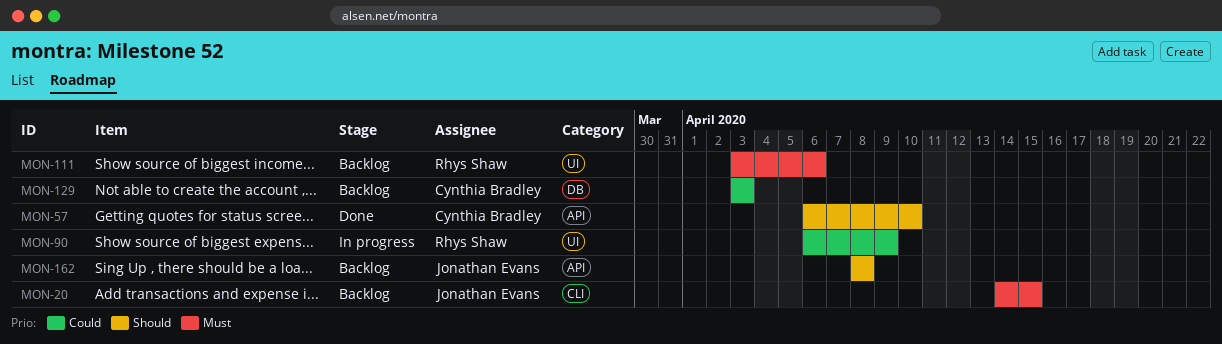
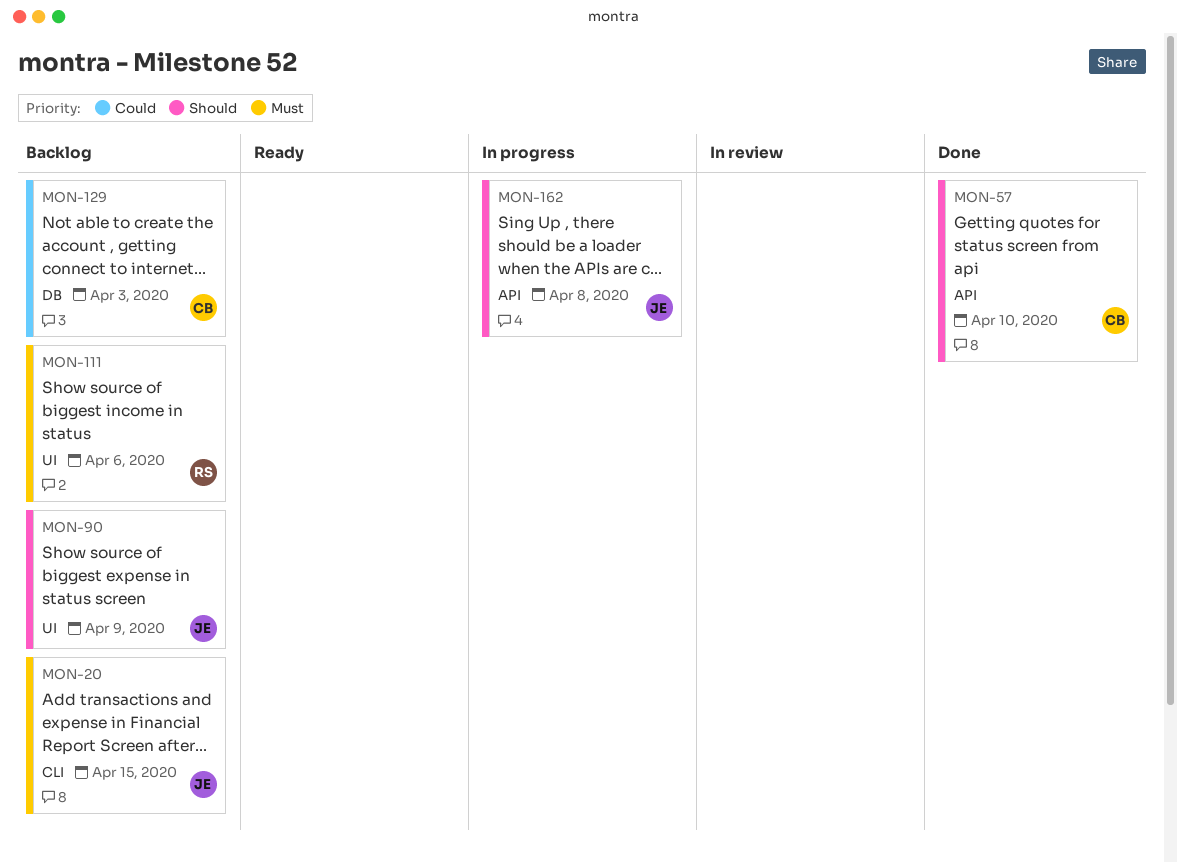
MON-90, status: In progress -> Backlog
MON-90, owner: Rhys Shaw -> Jonathan Evans
MON-90, priority: Could -> Should
MON-162, status: Backlog -> In progress

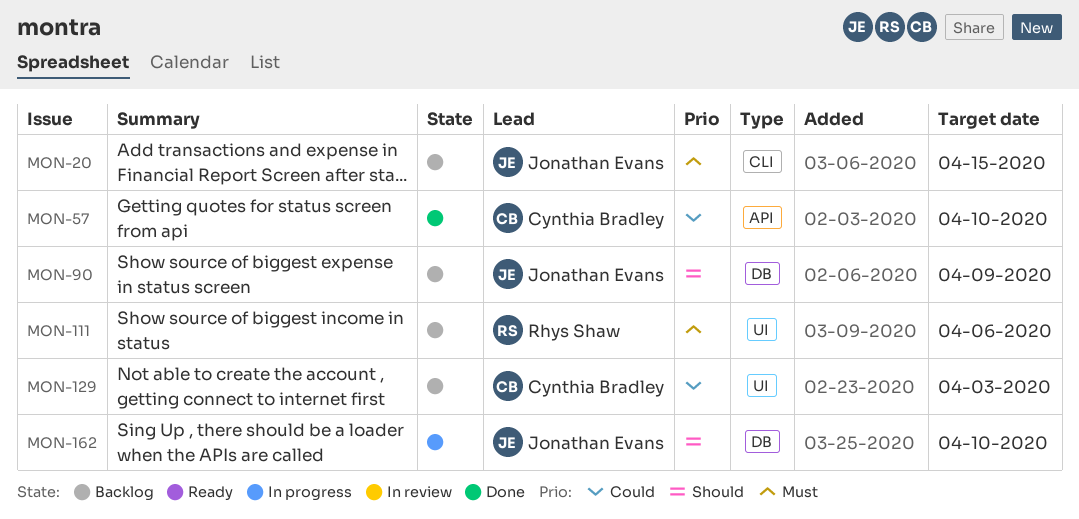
MON-57, priority: Should -> Could
MON-90, label: UI -> DB
MON-129, label: DB -> UI
MON-162, label: API -> DB
MON-162, due: Apr 8 -> Apr 10

